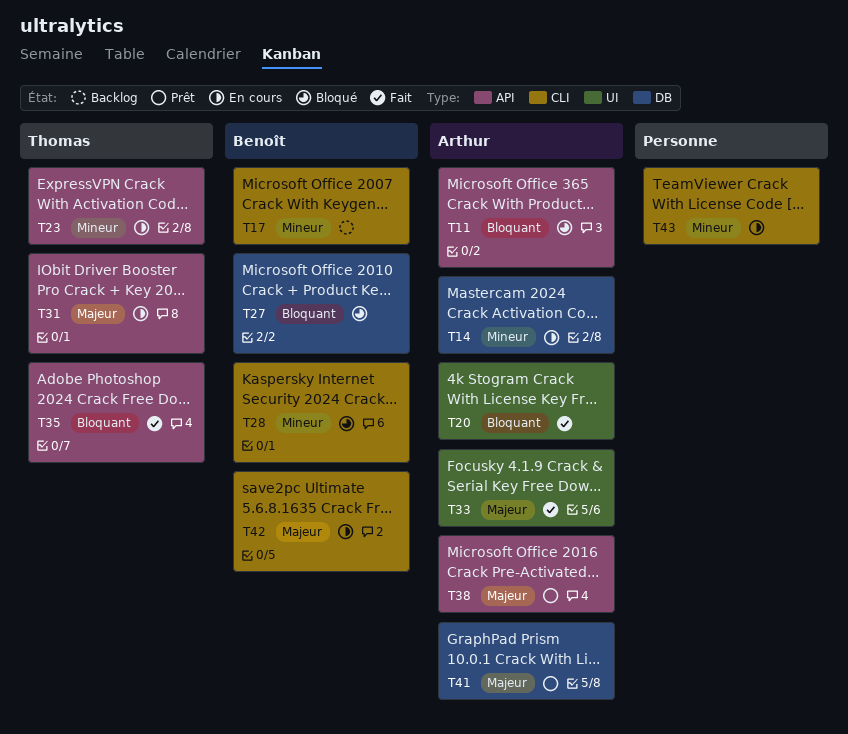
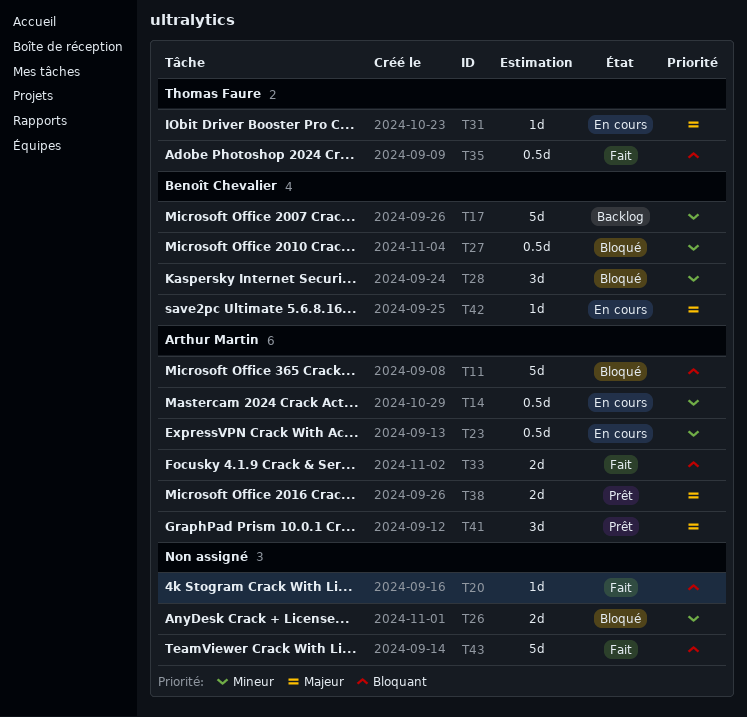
T20, owner: Arthur Martin -> none
T23, owner: Thomas Faure -> Arthur Martin
T26: none -> present
T27, priority: Bloquant -> Mineur
T33, priority: Majeur -> Bloquant
T43, status: En cours -> Fait
T43, priority: Mineur -> Bloquant

